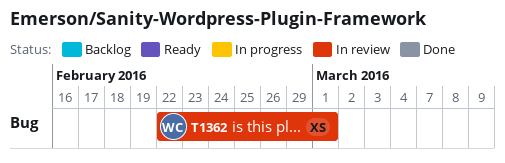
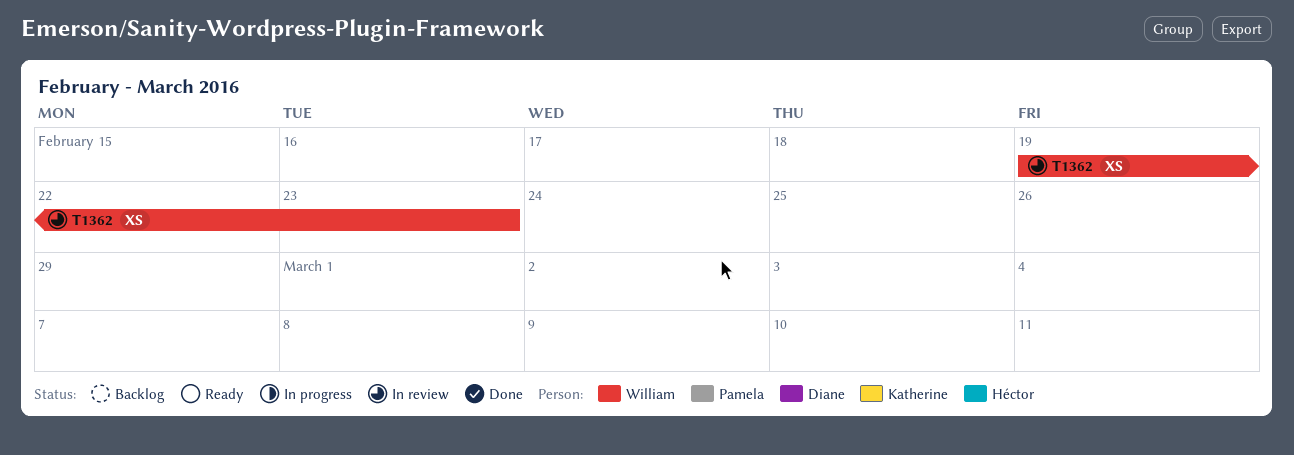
T1362, start: Feb 22 -> Feb 19
T1362, due: Mar 1 -> Feb 23

